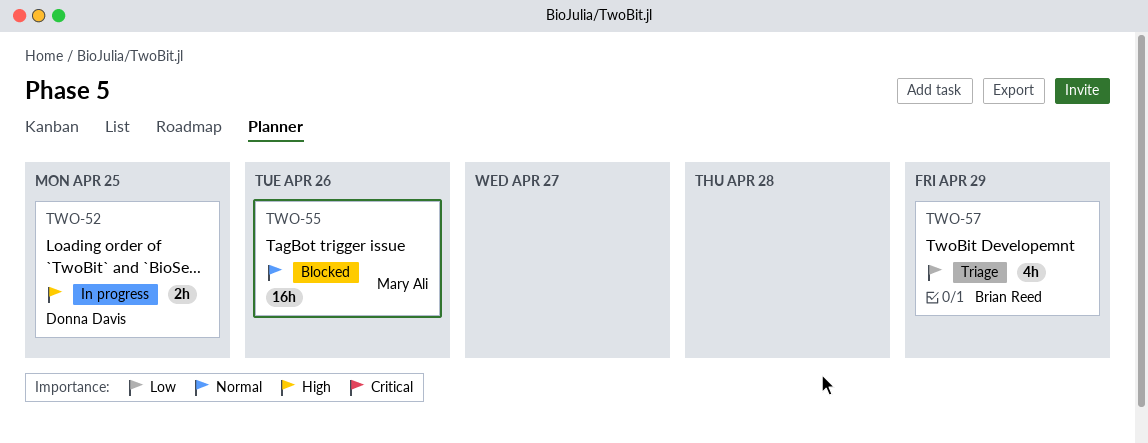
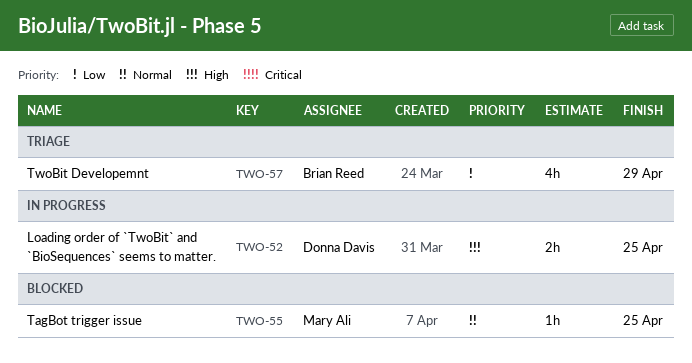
TWO-55, estimate: 16h -> 1h
TWO-55, due: Apr 26 -> Apr 25

